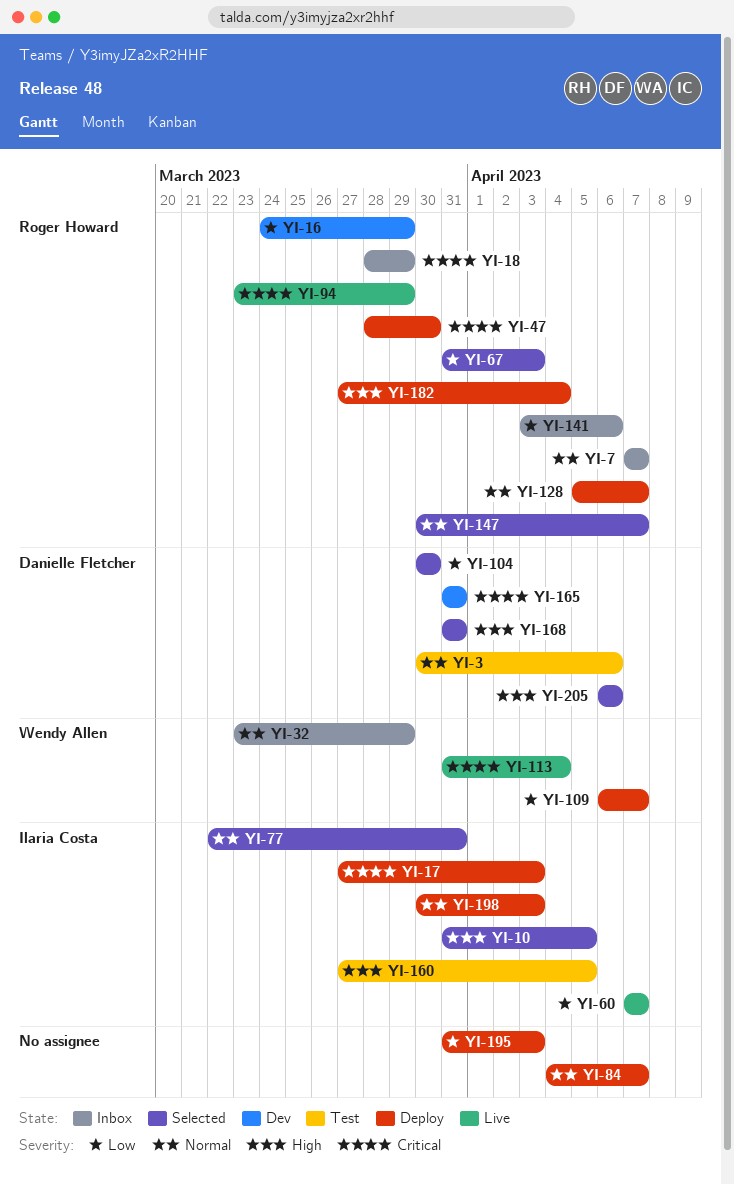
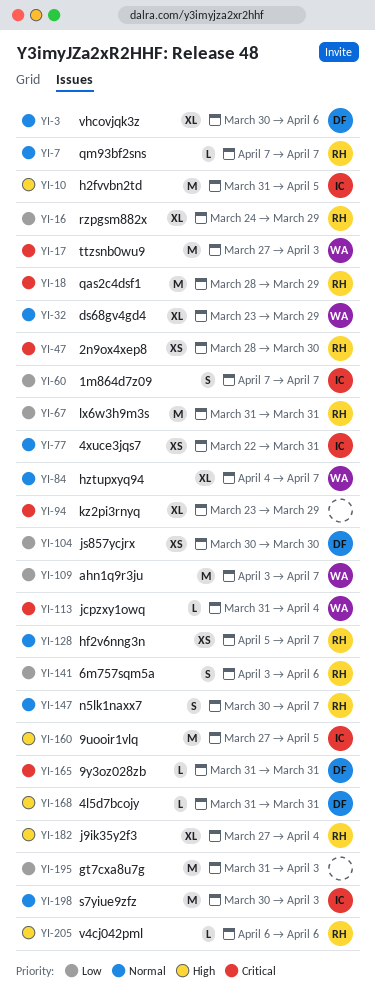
YI-17, owner: Ilaria Costa -> Wendy Allen
YI-67, due: Apr 3 -> Mar 31
YI-84, owner: none -> Wendy Allen
YI-94, owner: Roger Howard -> none
YI-109, start: Apr 6 -> Apr 3
YI-205, owner: Danielle Fletcher -> Roger Howard

